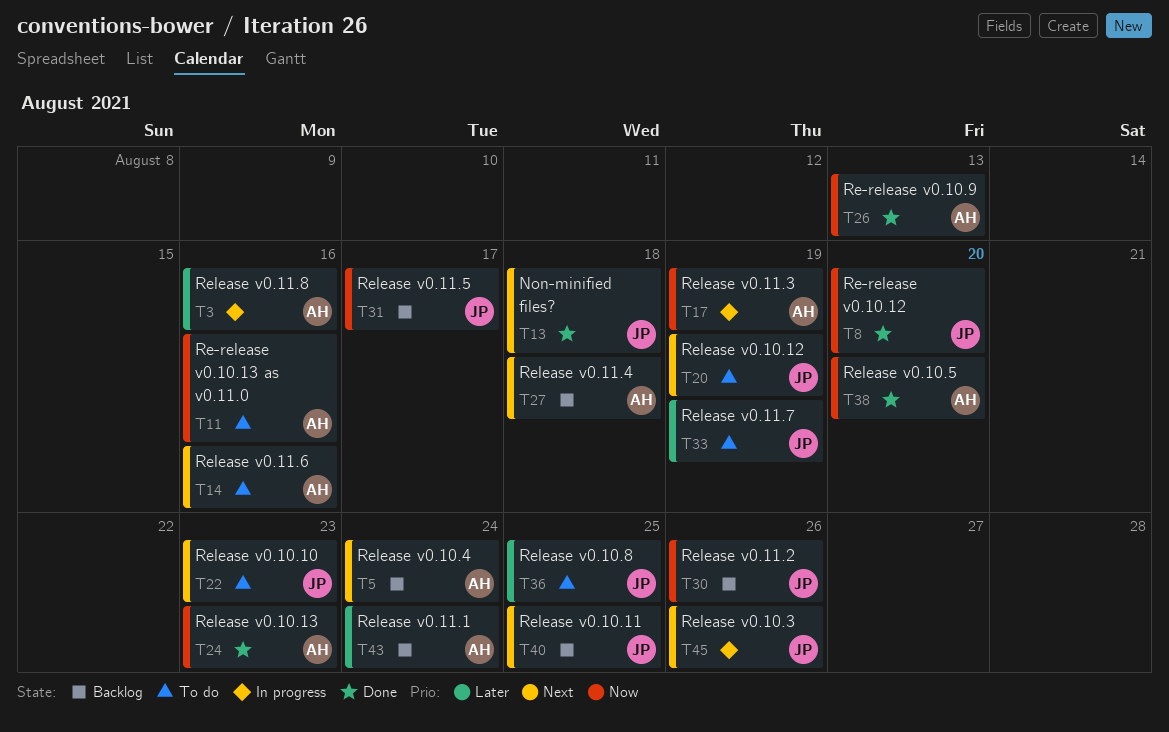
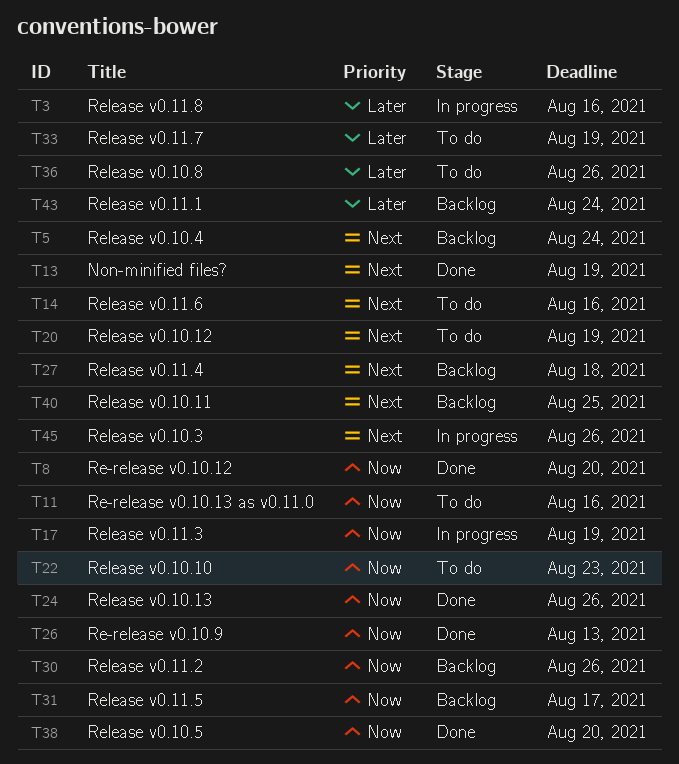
T13, due: Aug 18 -> Aug 19
T22, priority: Next -> Now
T24, due: Aug 23 -> Aug 26
T36, due: Aug 25 -> Aug 26

